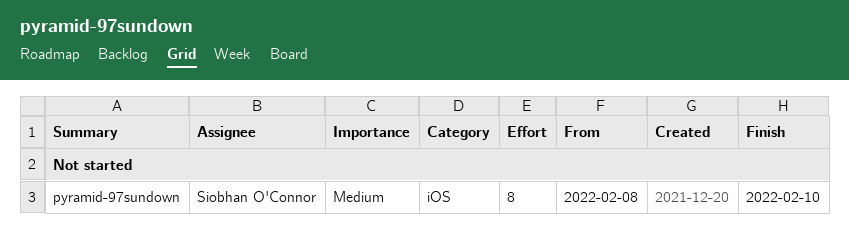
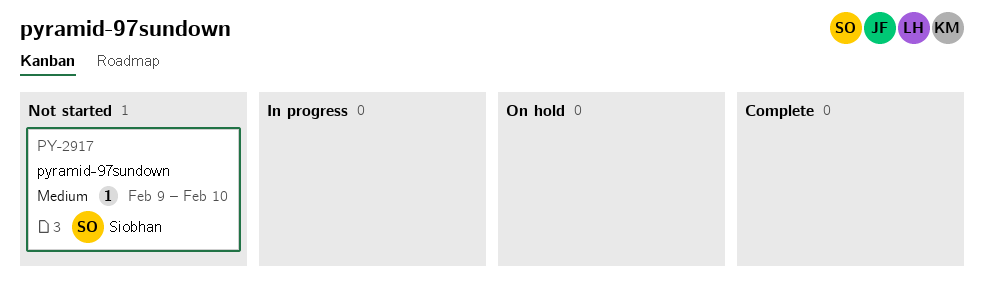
pyramid-97sundown, estimate: 8 -> 1
pyramid-97sundown, start: Feb 8 -> Feb 9

